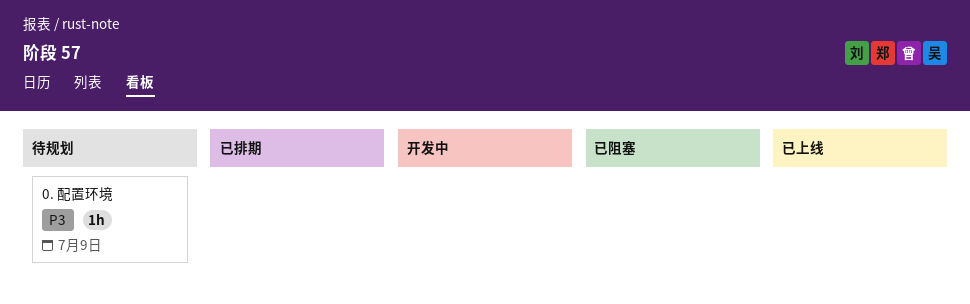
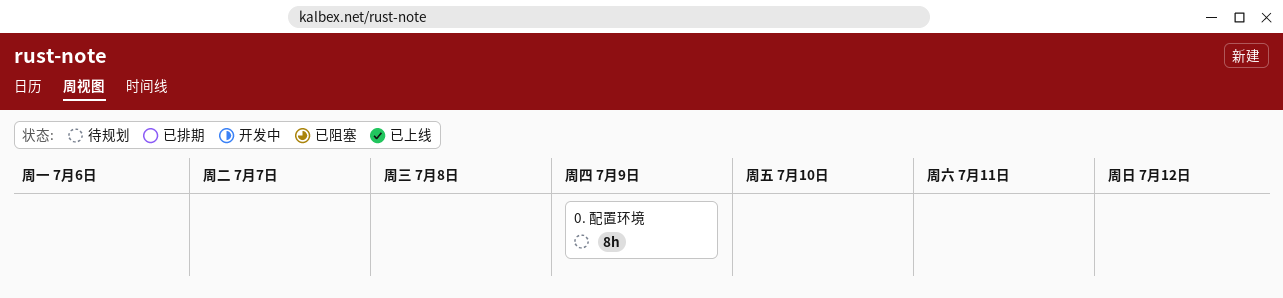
0. 配置环境, estimate: 1h -> 8h

